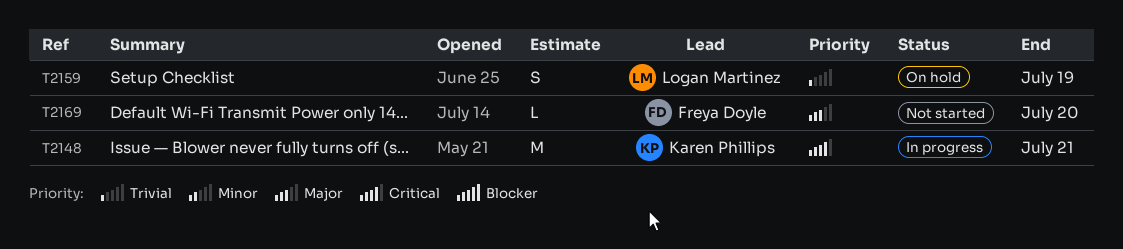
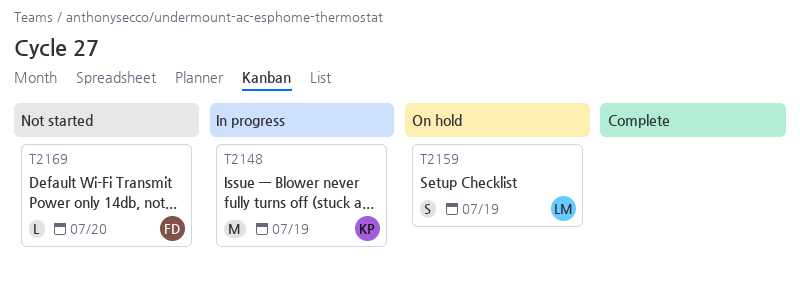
T2148, due: Jul 21 -> Jul 19

